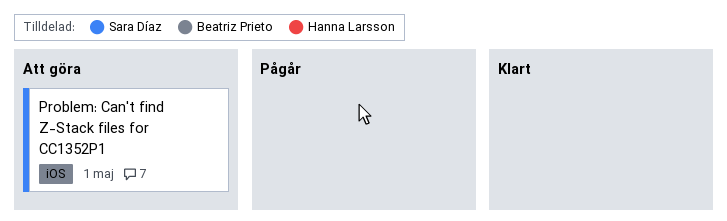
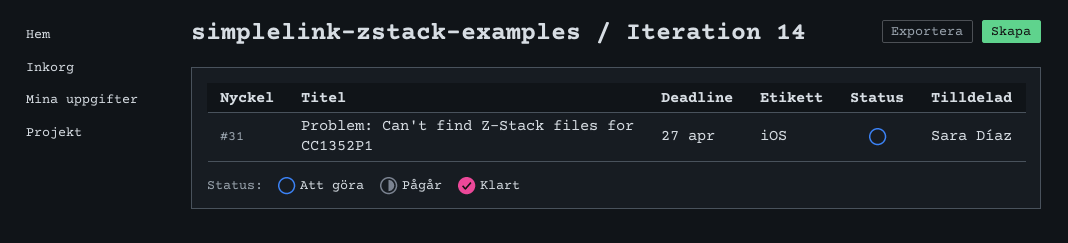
Problem: Can't find Z-Stack files for CC1352P1, due: May 1 -> Apr 27

